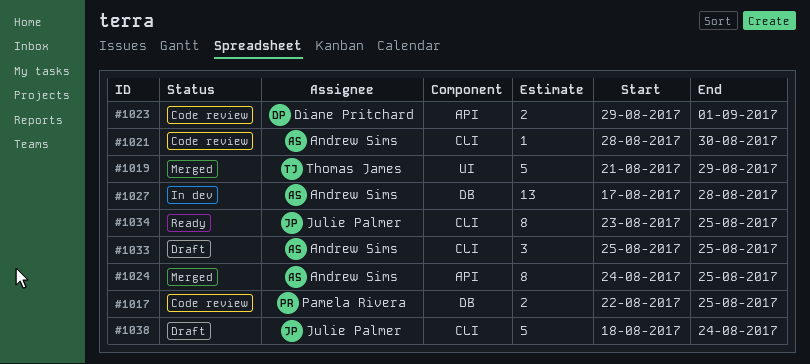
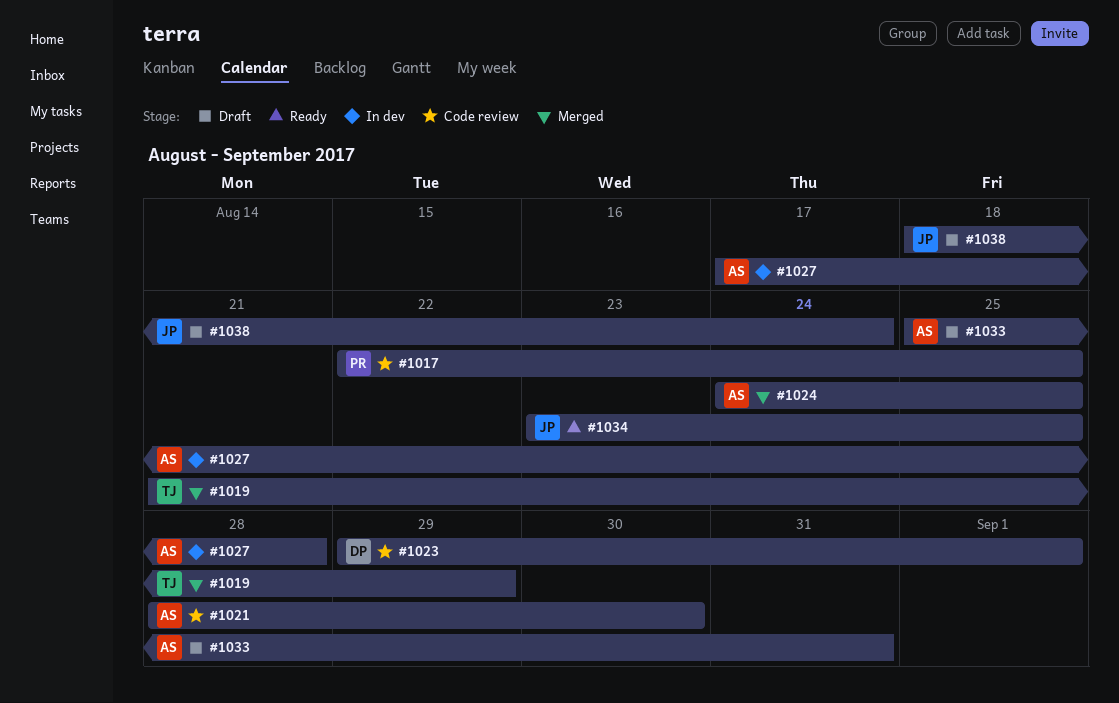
#1033, due: Aug 25 -> Aug 31

